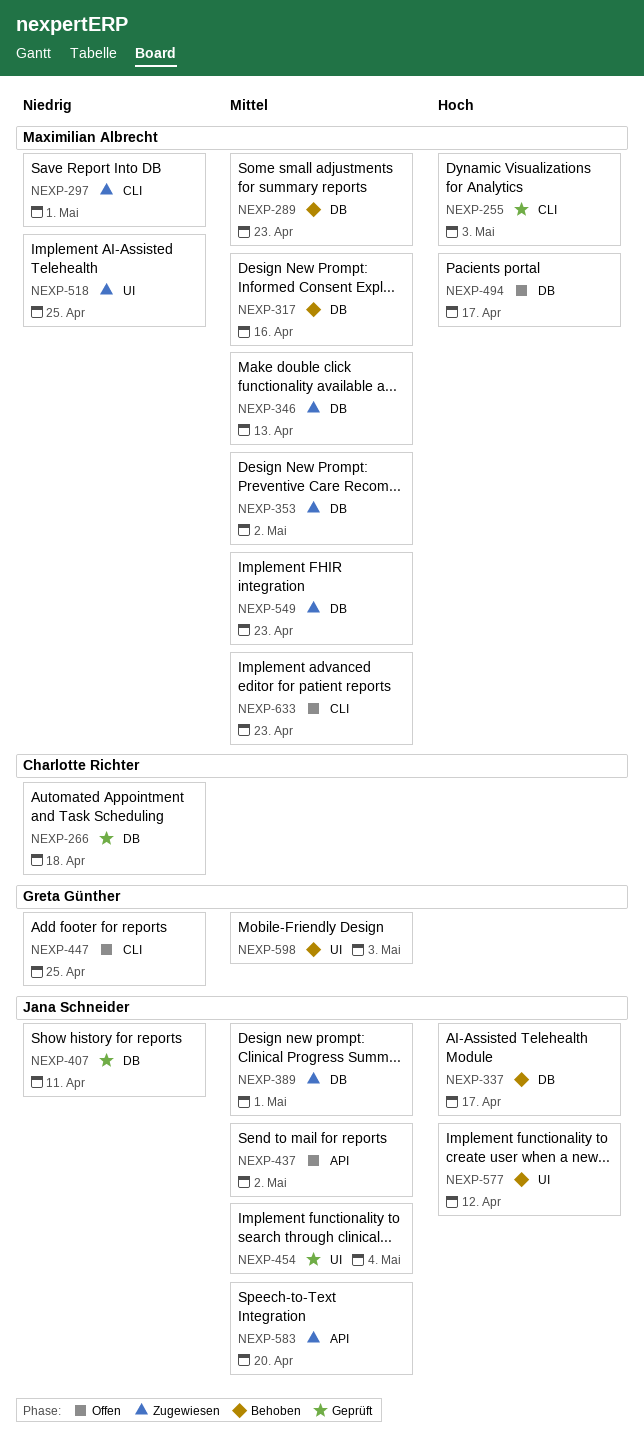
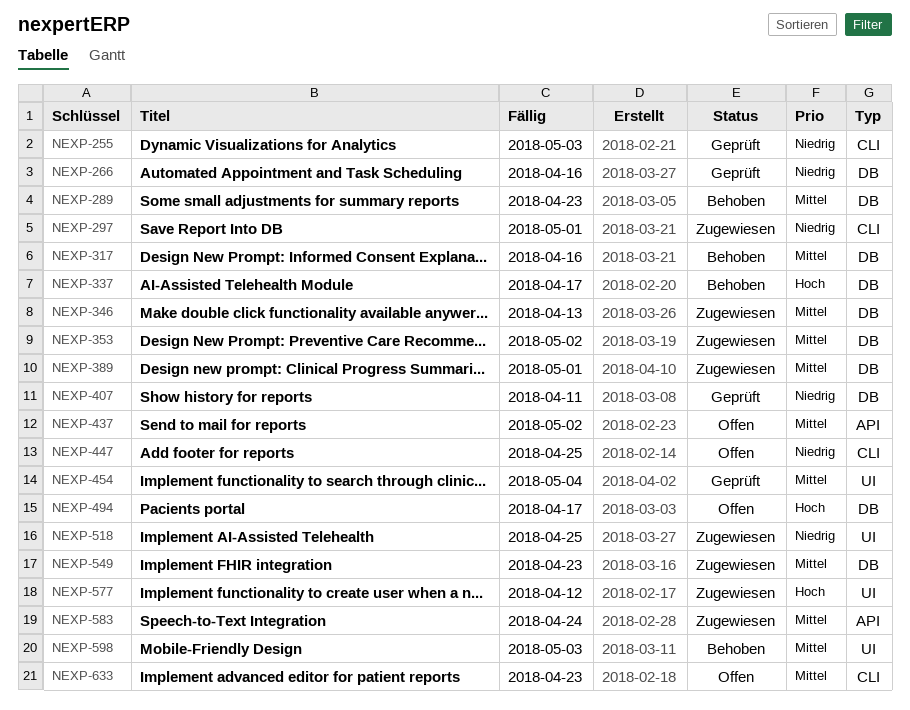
NEXP-255, priority: Hoch -> Niedrig
NEXP-266, due: Apr 18 -> Apr 16
NEXP-577, status: Behoben -> Zugewiesen
NEXP-583, due: Apr 20 -> Apr 24

